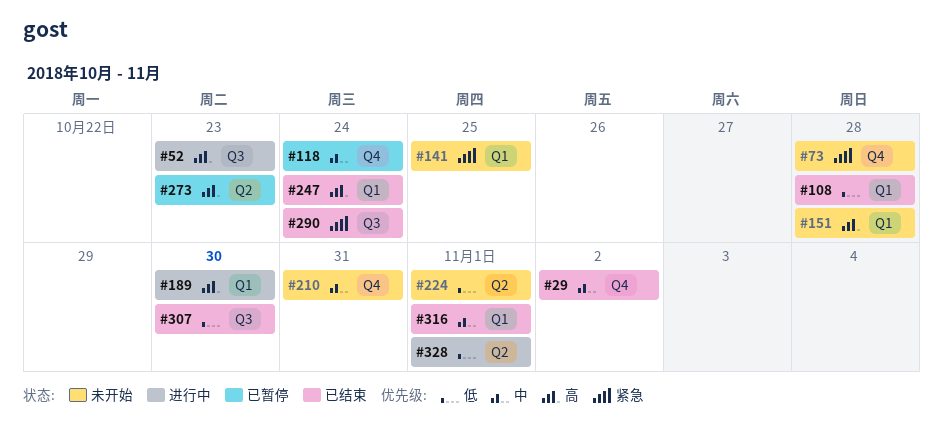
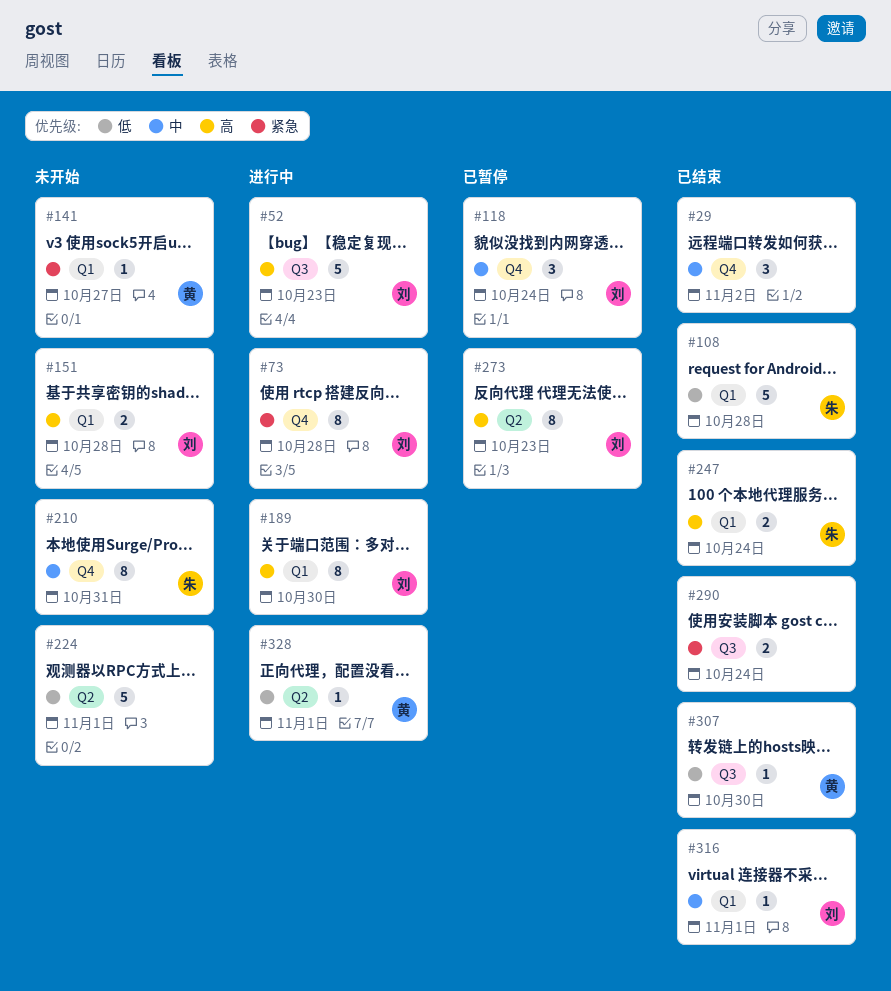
#73, status: 未开始 -> 进行中
#141, due: Oct 25 -> Oct 27

